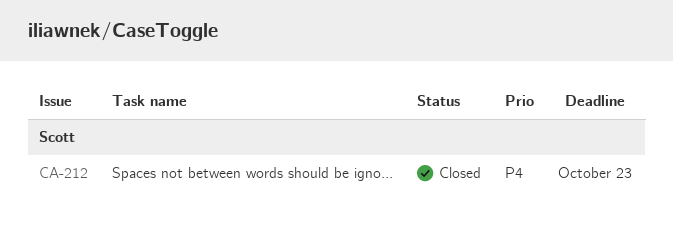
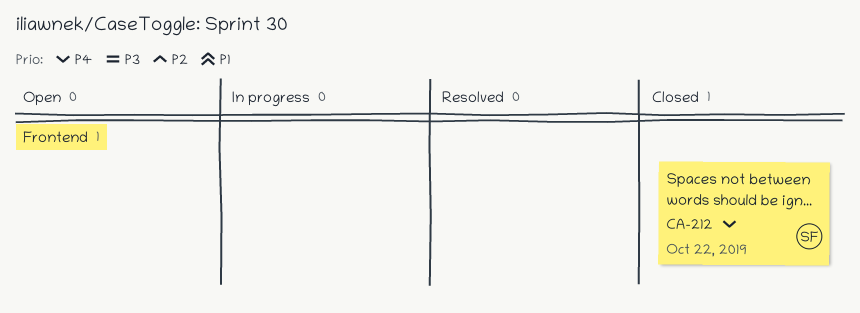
CA-212, due: Oct 23 -> Oct 22

